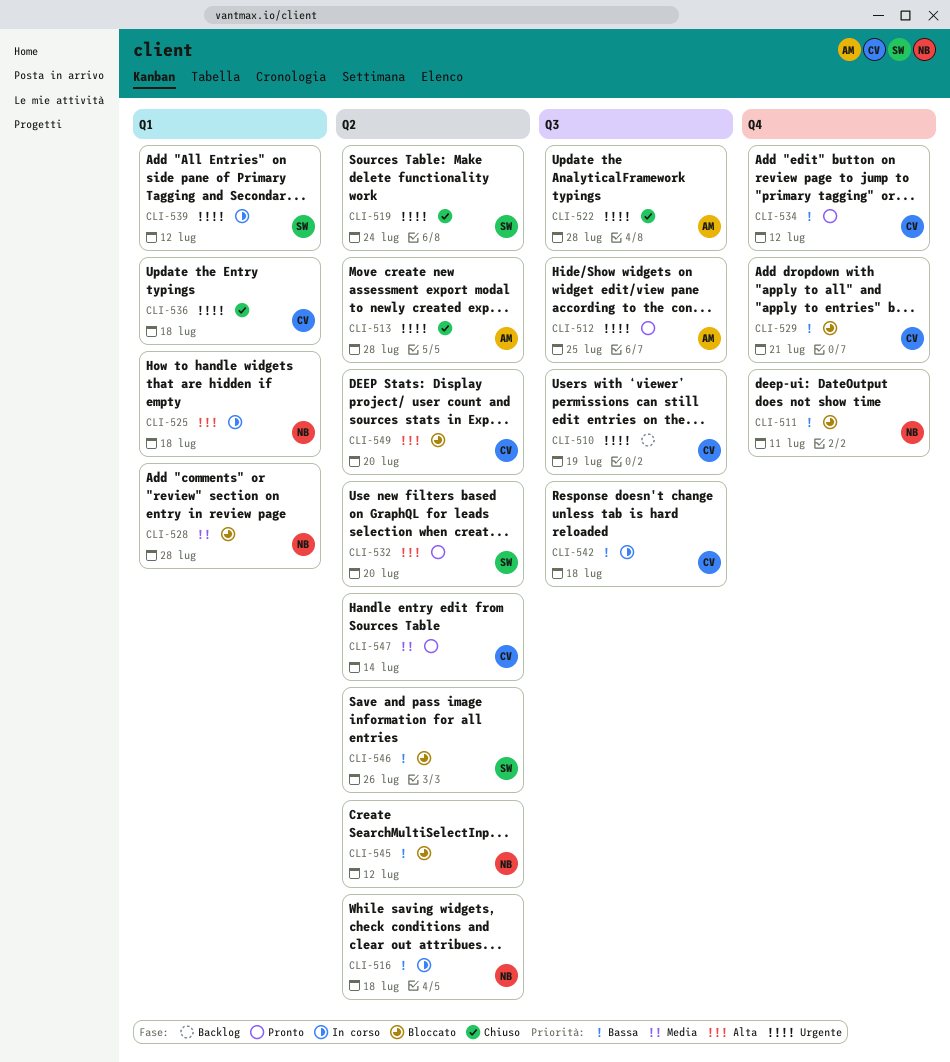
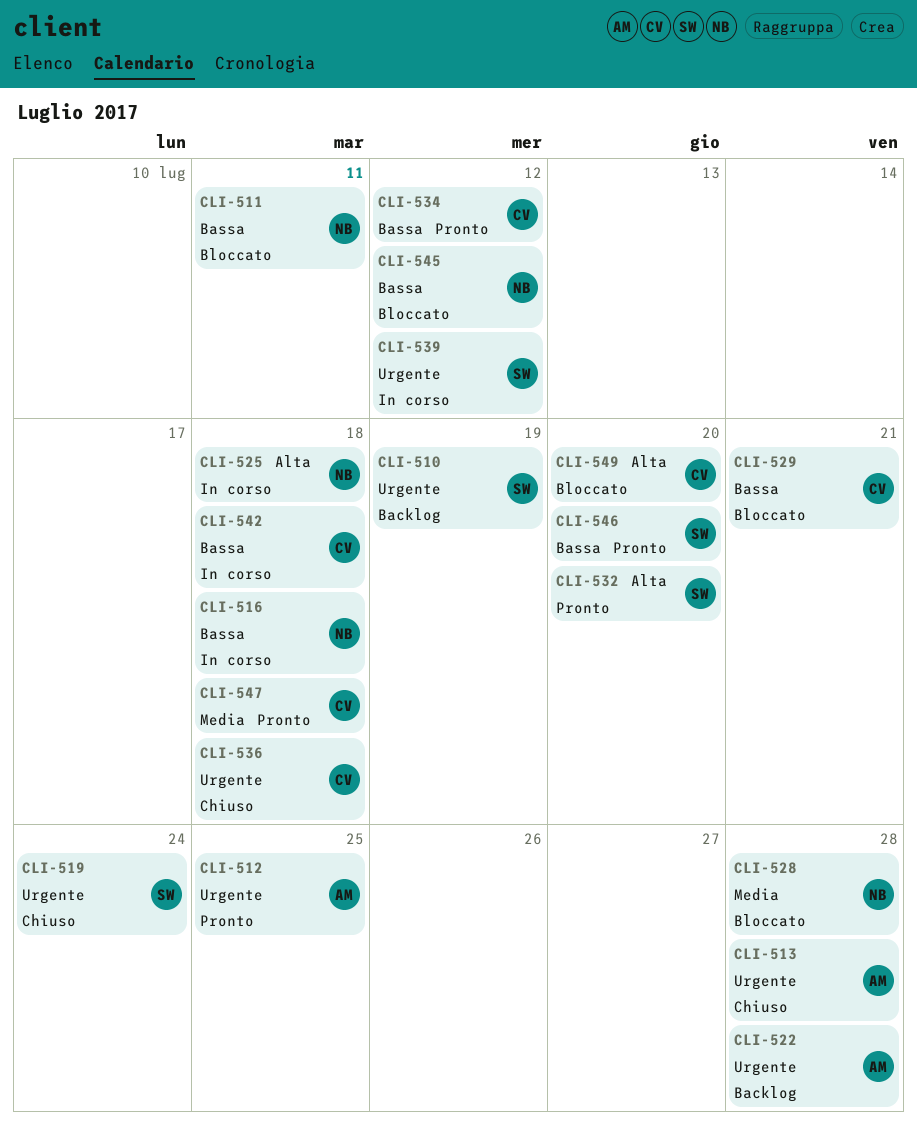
CLI-510, owner: CV -> SW
CLI-522, status: Chiuso -> Backlog
CLI-546, status: Bloccato -> Pronto
CLI-546, due: Jul 26 -> Jul 20
CLI-547, due: Jul 14 -> Jul 18

